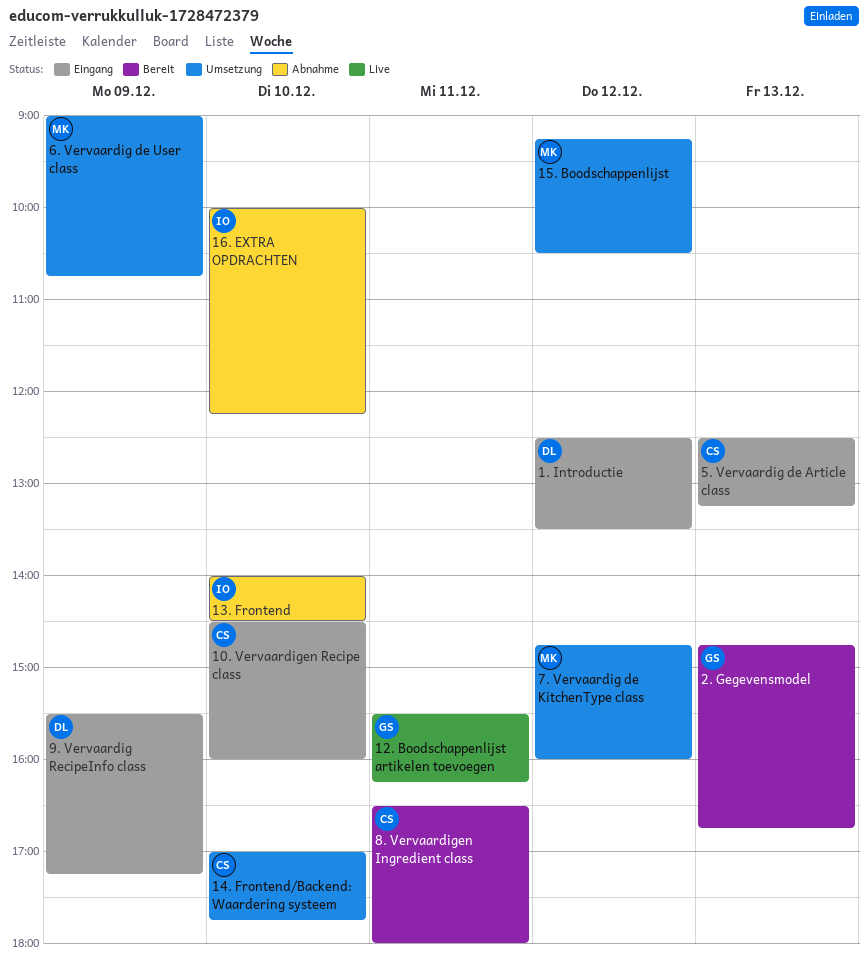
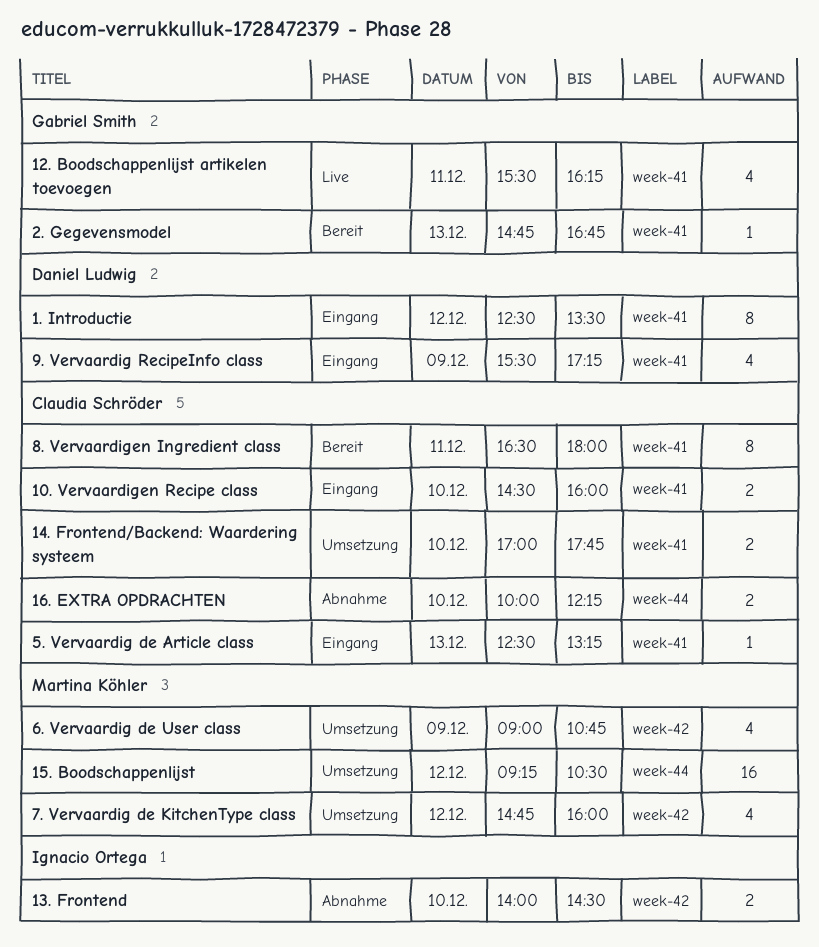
16. EXTRA OPDRACHTEN, owner: Ignacio Ortega -> Claudia Schröder

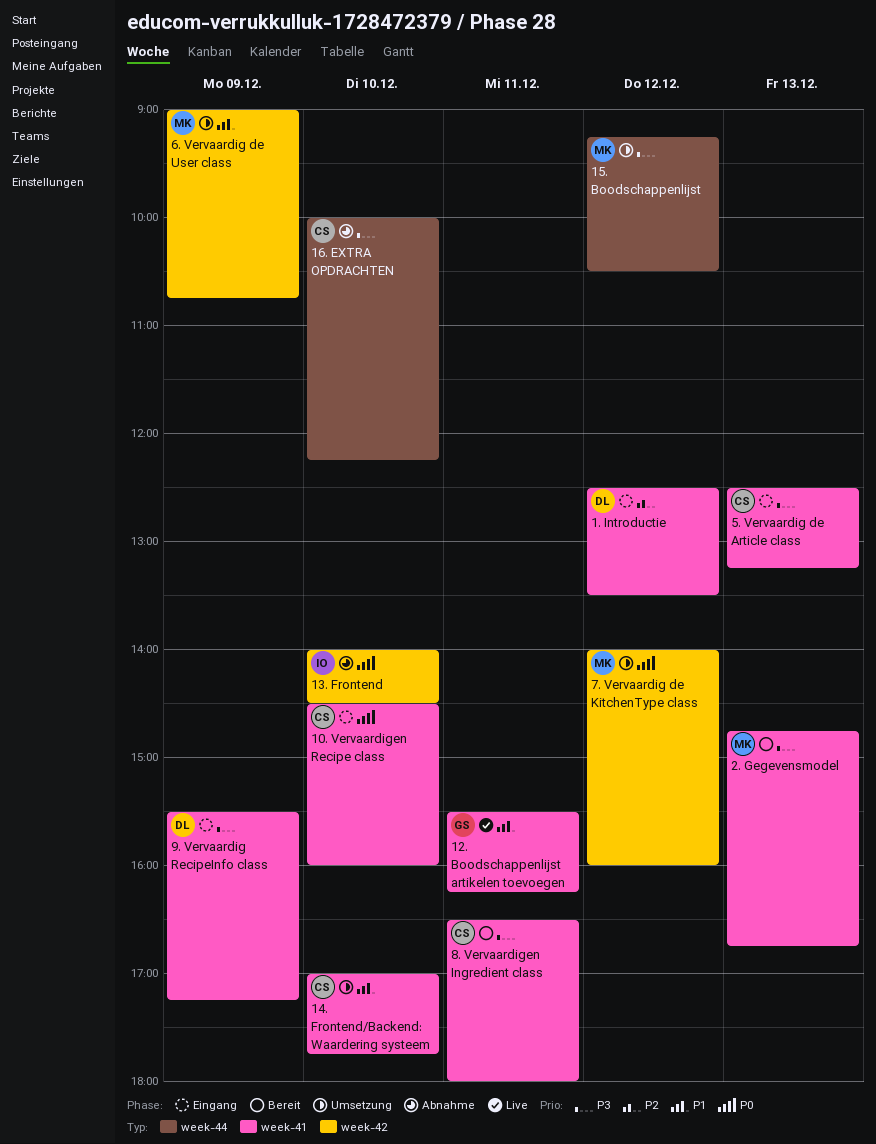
2. Gegevensmodel, owner: Gabriel Smith -> Martina Köhler
7. Vervaardig de KitchenType class, begins: 14:45 -> 14:00

